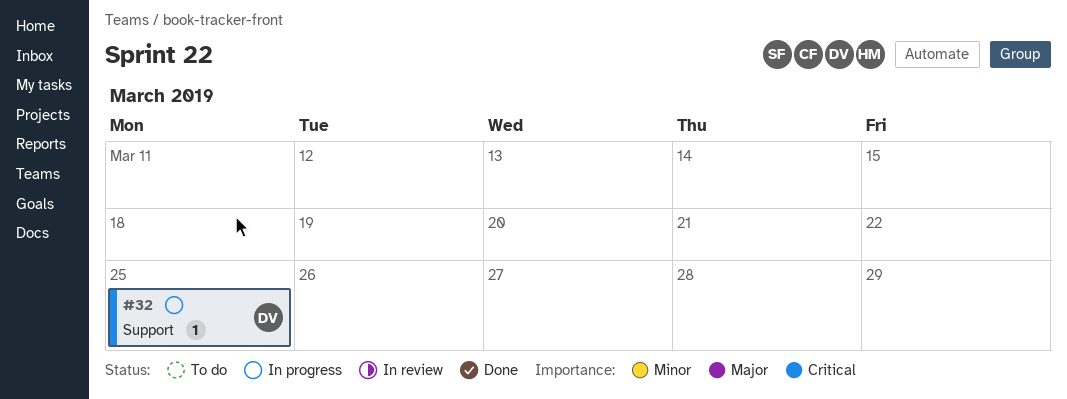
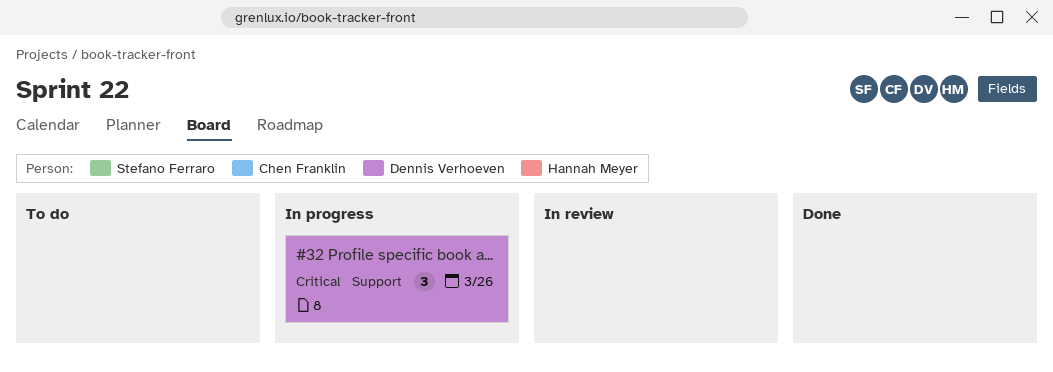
#32, estimate: 1 -> 3
#32, due: Mar 25 -> Mar 26

